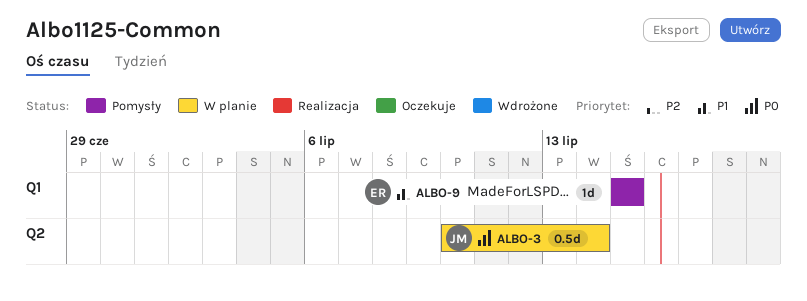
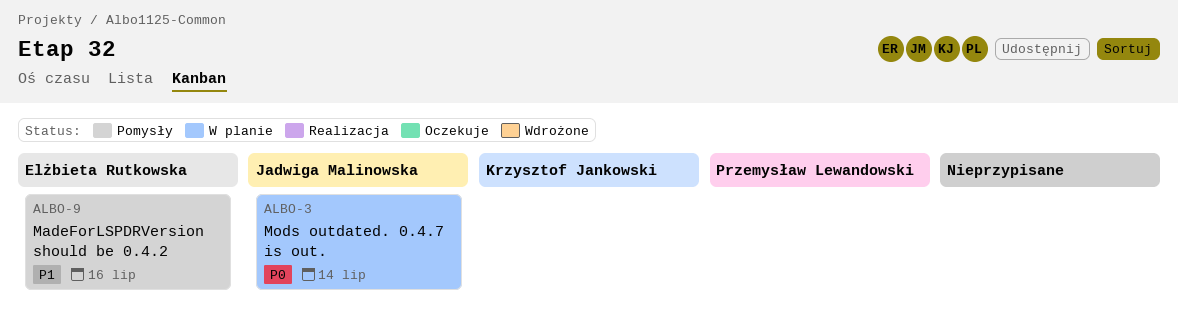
ALBO-9, due: Jul 15 -> Jul 16

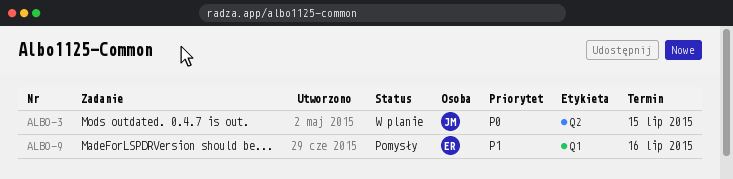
ALBO-3, due: Jul 14 -> Jul 15

